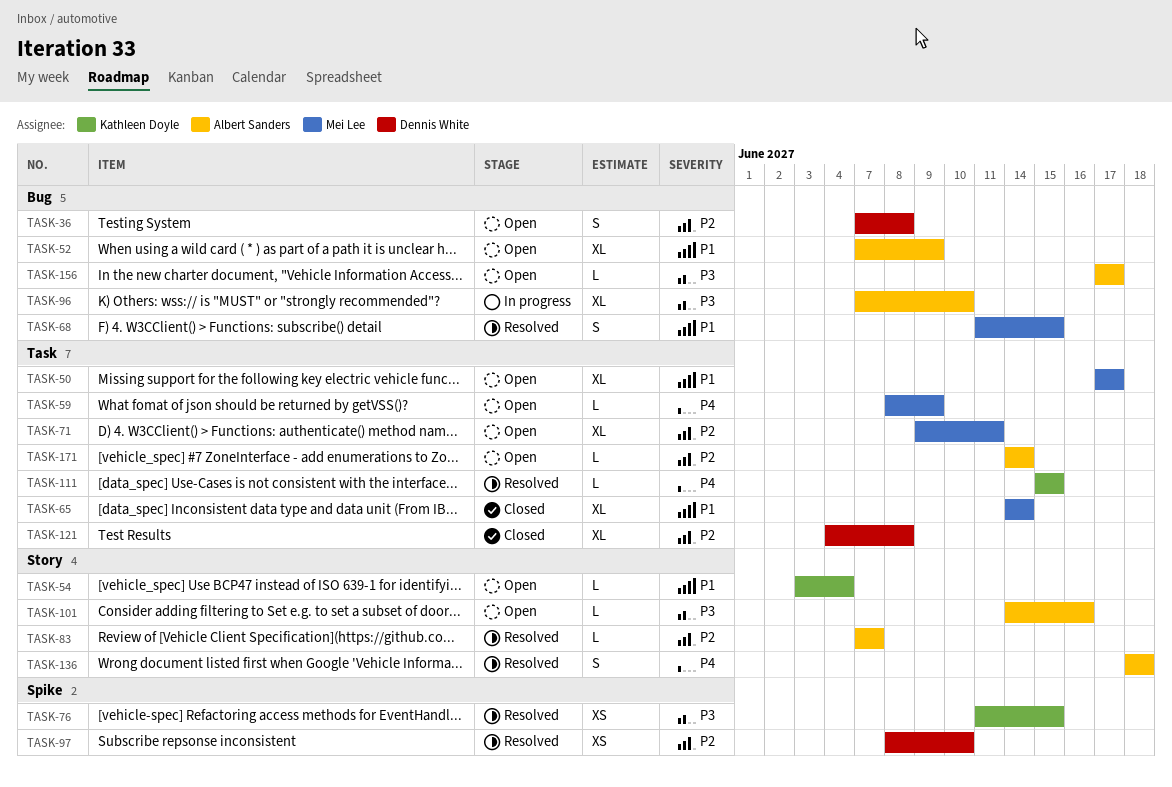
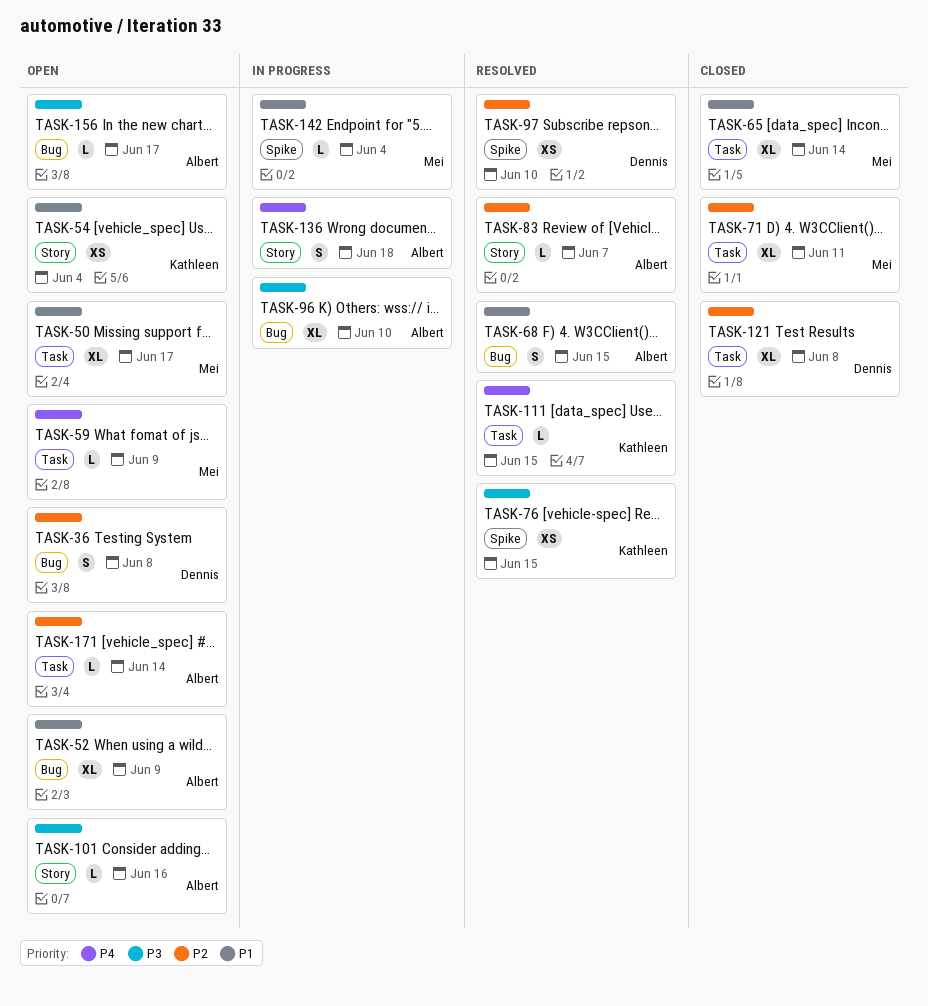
TASK-54, estimate: L -> XS
TASK-68, owner: Mei Lee -> Albert Sanders
TASK-71, status: Open -> Closed
TASK-136, status: Resolved -> In progress
TASK-142: none -> present

